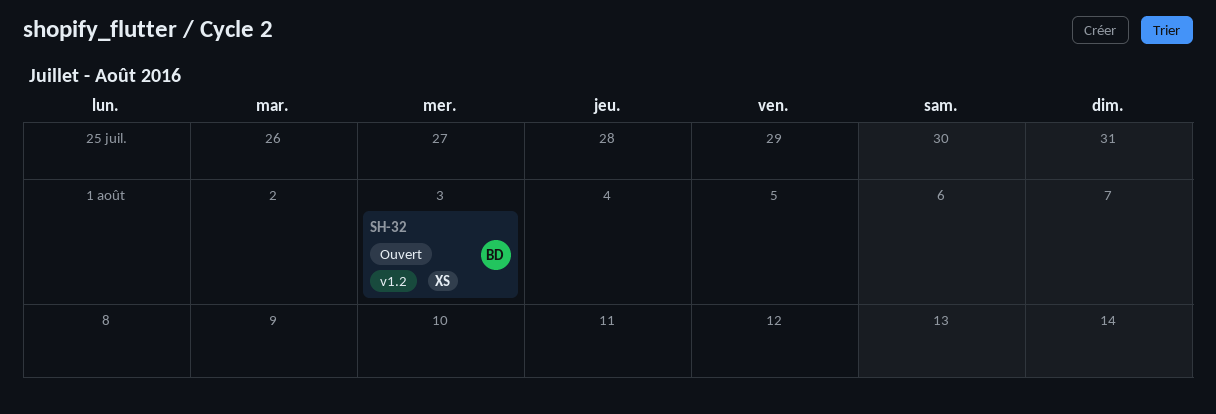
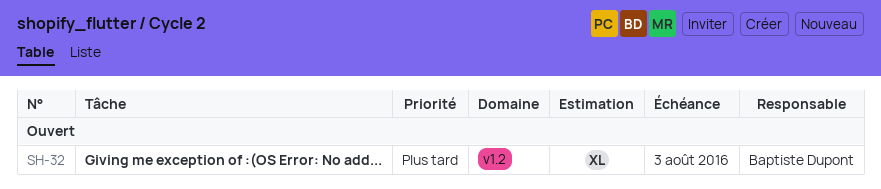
SH-32, estimate: XS -> XL

